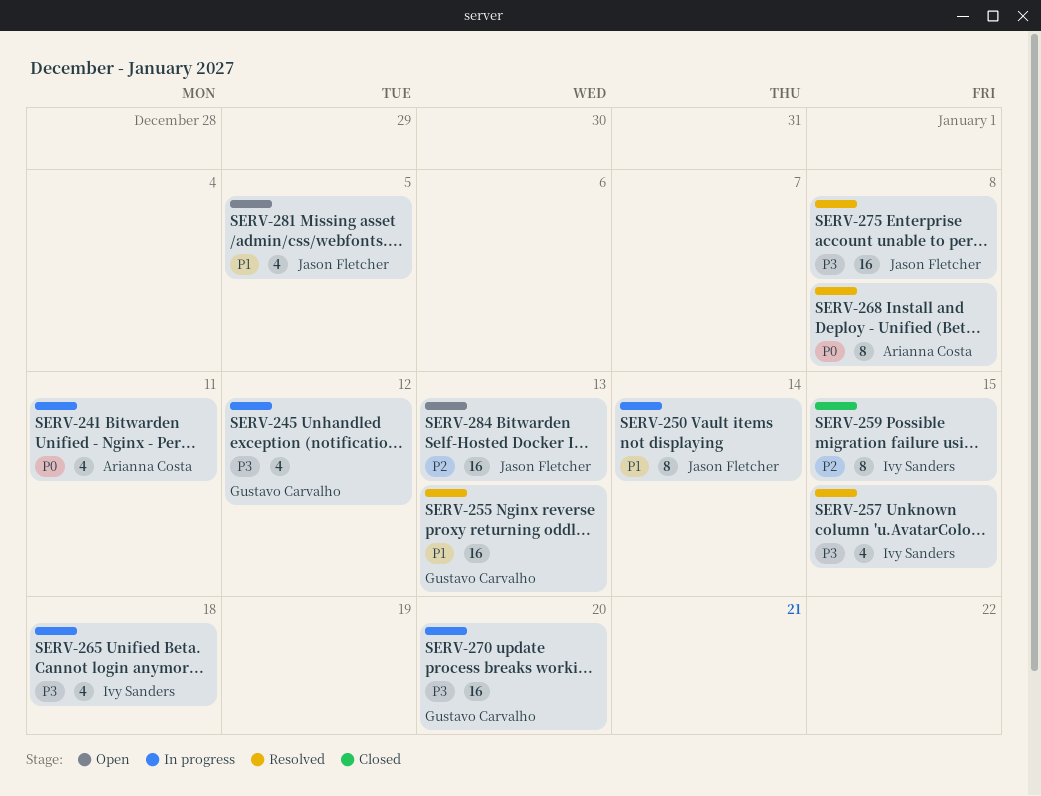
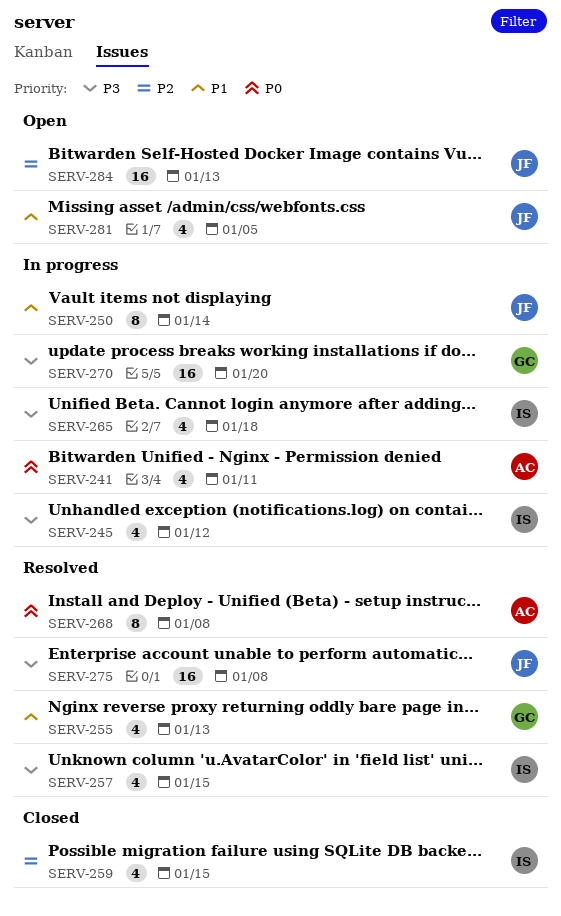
SERV-245, owner: Gustavo Carvalho -> Ivy Sanders
SERV-255, estimate: 16 -> 4
SERV-259, estimate: 8 -> 4

